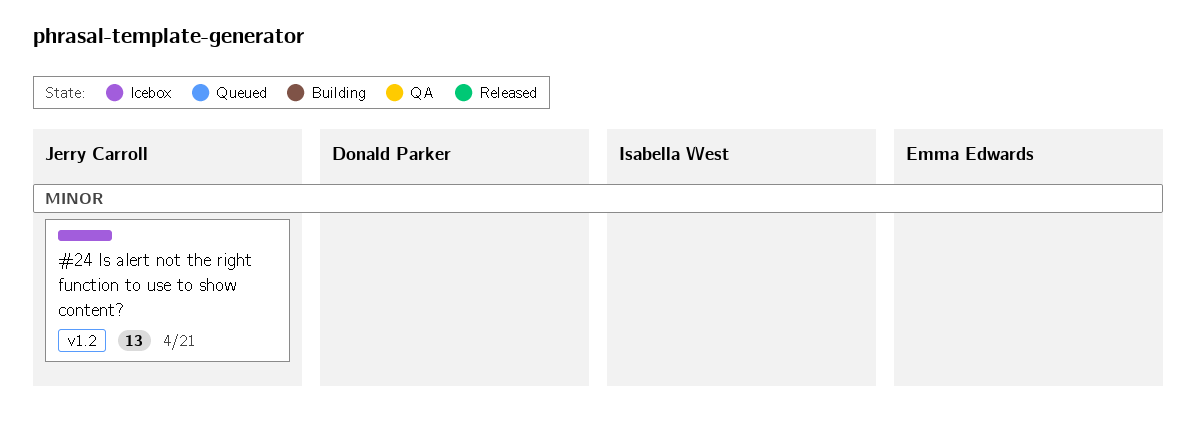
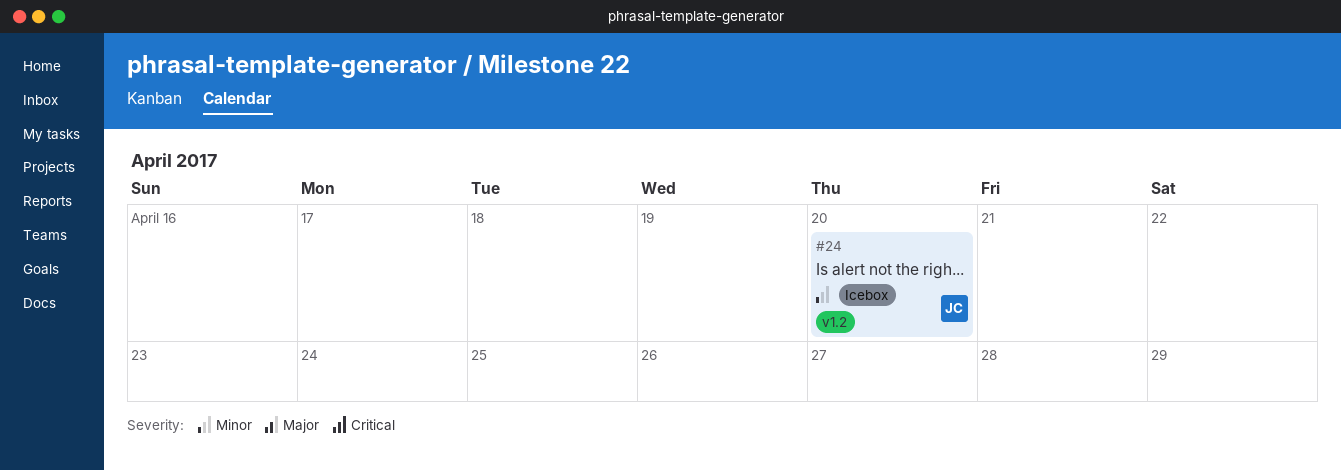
#24, due: Apr 21 -> Apr 20

